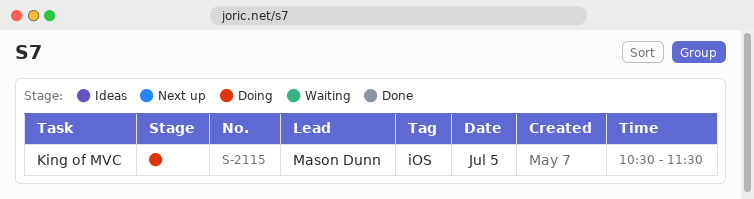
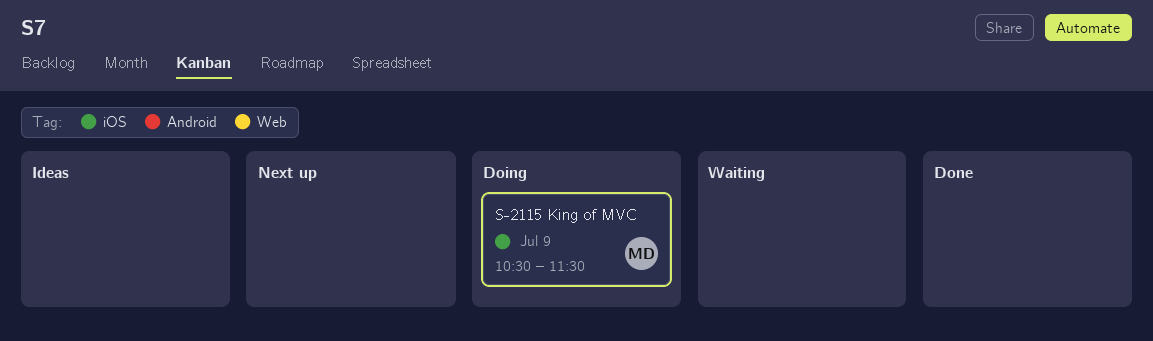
S-2115, day: Jul 5 -> Jul 9

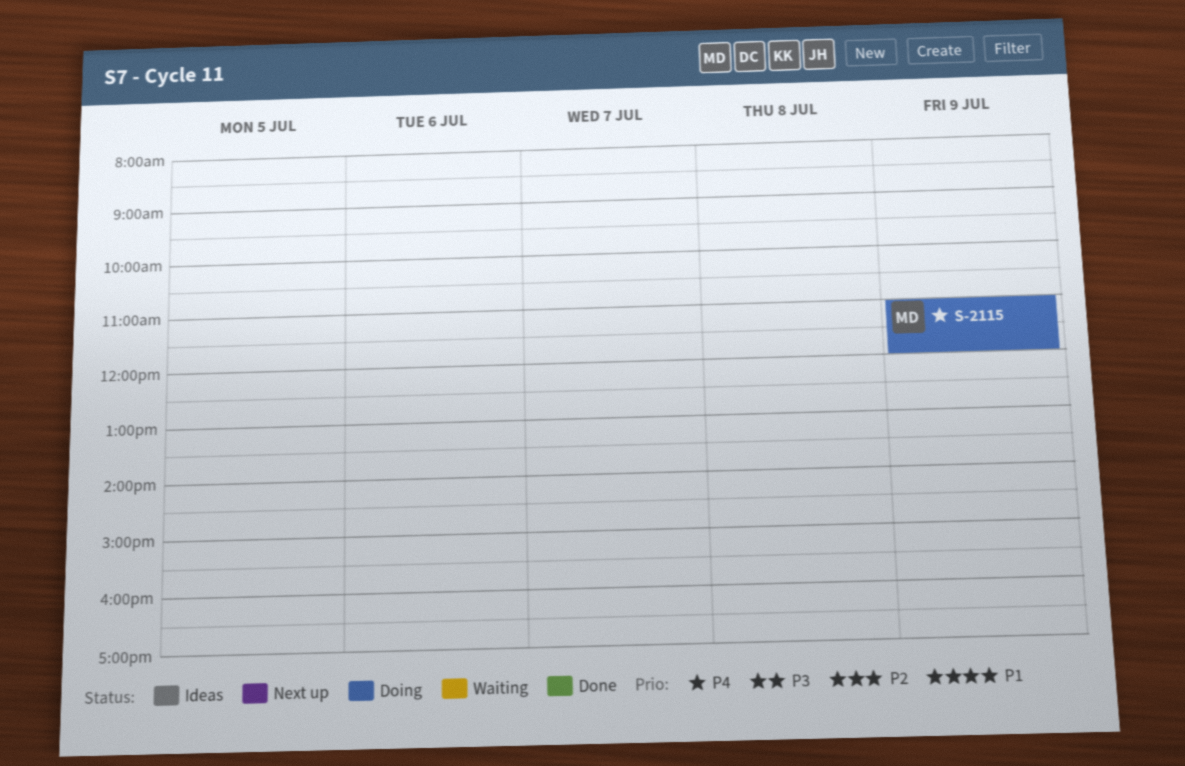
S-2115, begins: 10:30 -> 11:00
S-2115, ends: 11:30 -> 12:00

